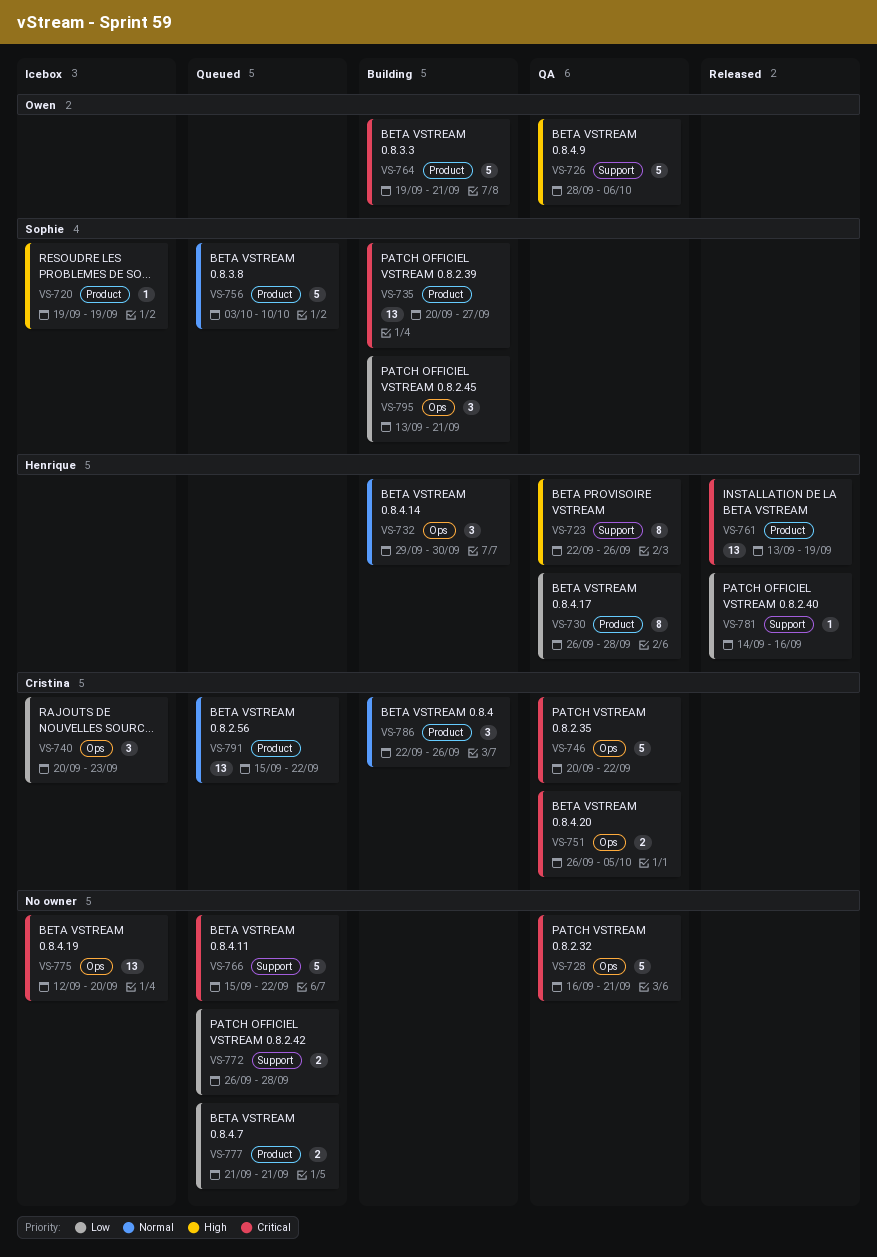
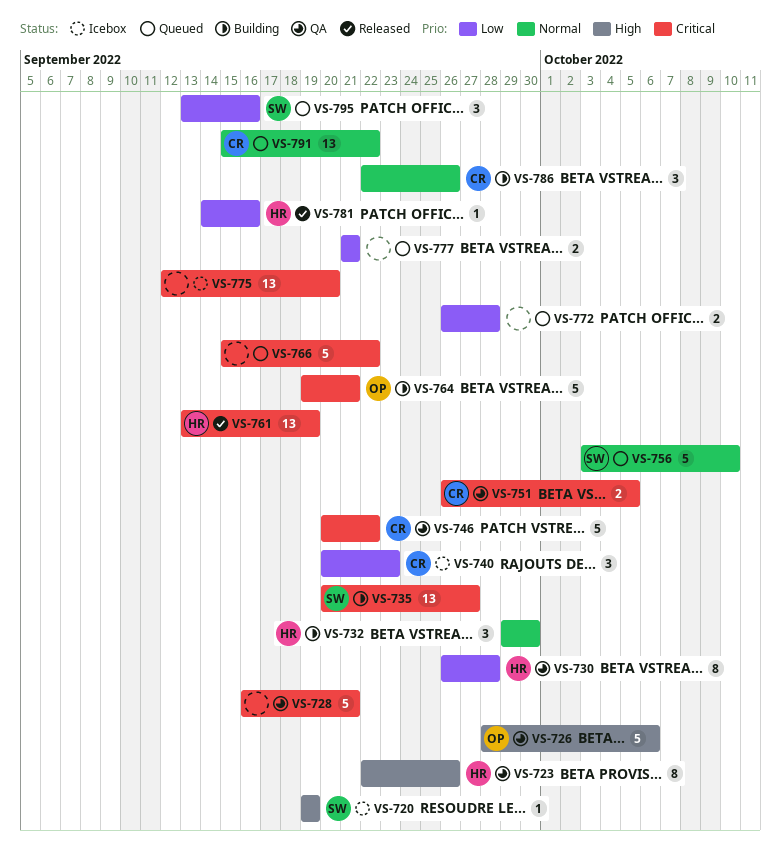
VS-795, status: Building -> Queued
VS-795, due: Sep 21 -> Sep 16

